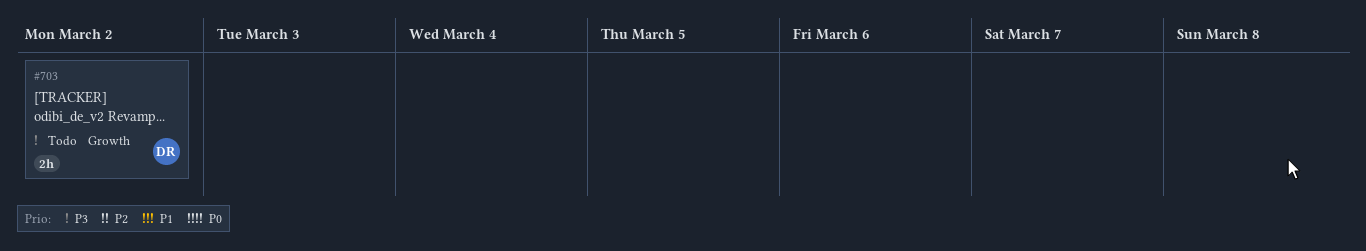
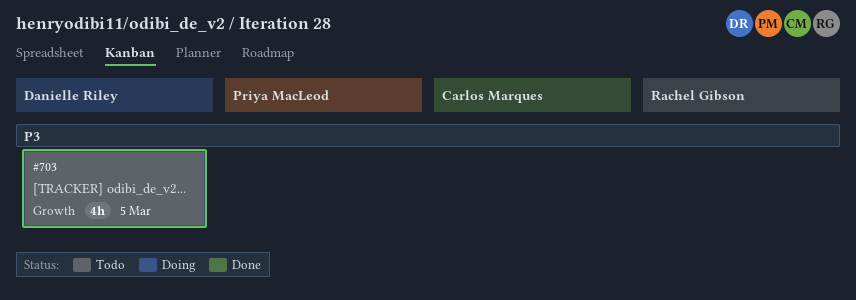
#703, estimate: 2h -> 4h
#703, due: Mar 2 -> Mar 5

